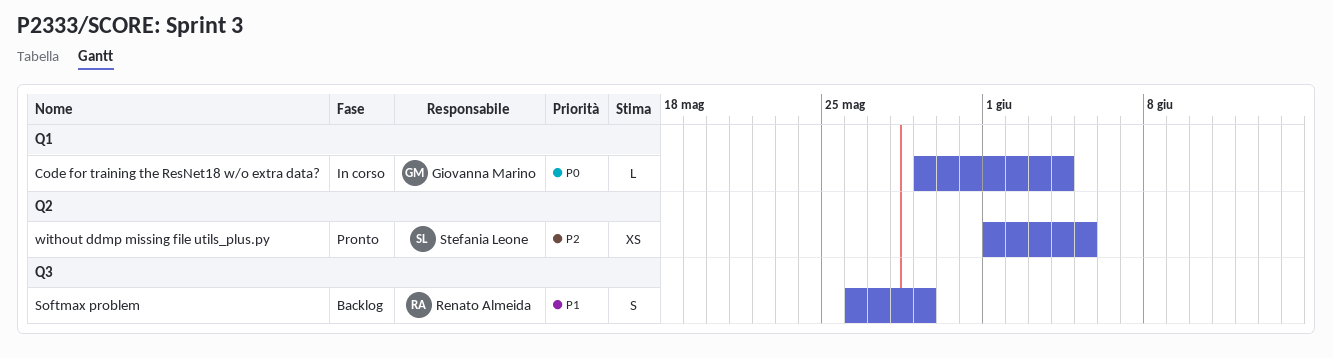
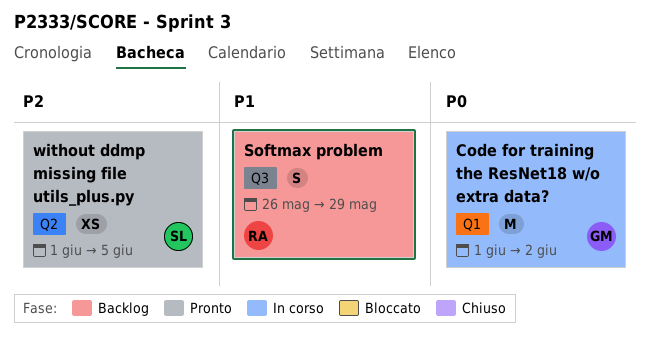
Code for training the ResNet18 w/o extra data?, estimate: L -> M
Code for training the ResNet18 w/o extra data?, start: May 29 -> Jun 1
Code for training the ResNet18 w/o extra data?, due: Jun 4 -> Jun 2

